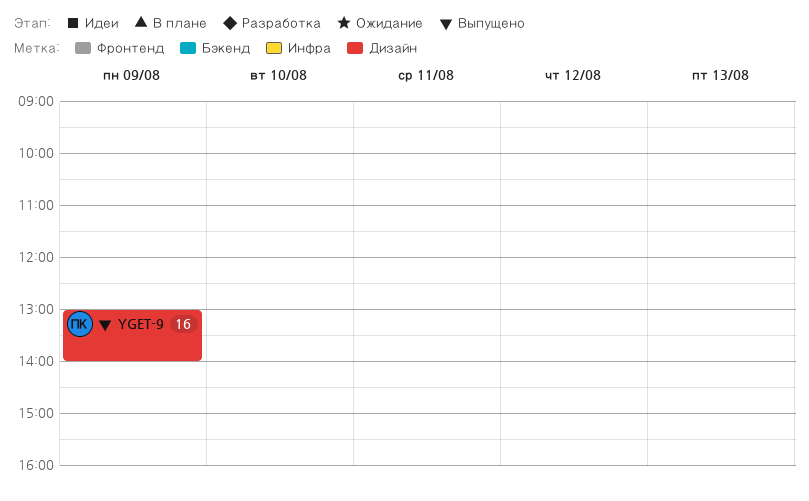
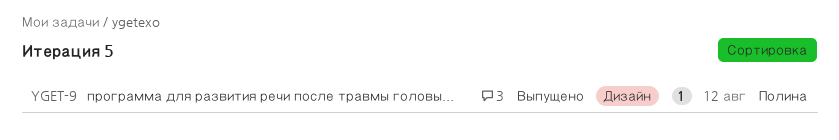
YGET-9, estimate: 16 -> 1
YGET-9, day: Aug 9 -> Aug 12

